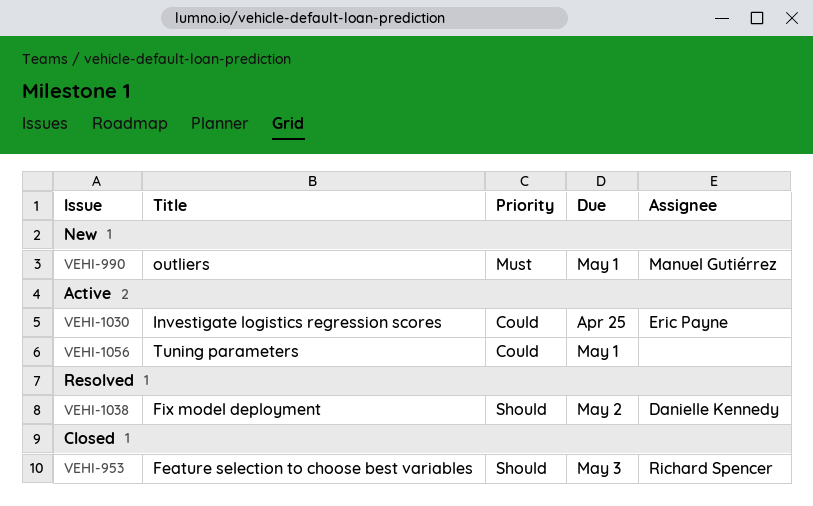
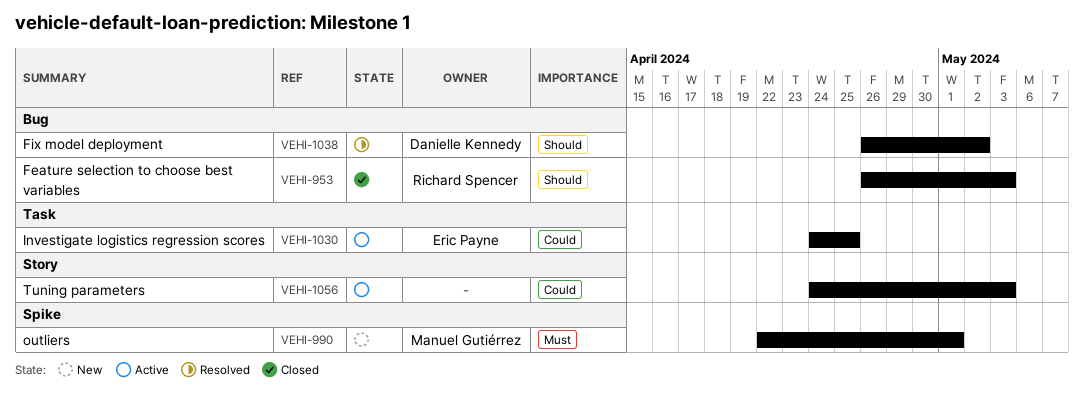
VEHI-1056, due: May 1 -> May 3

